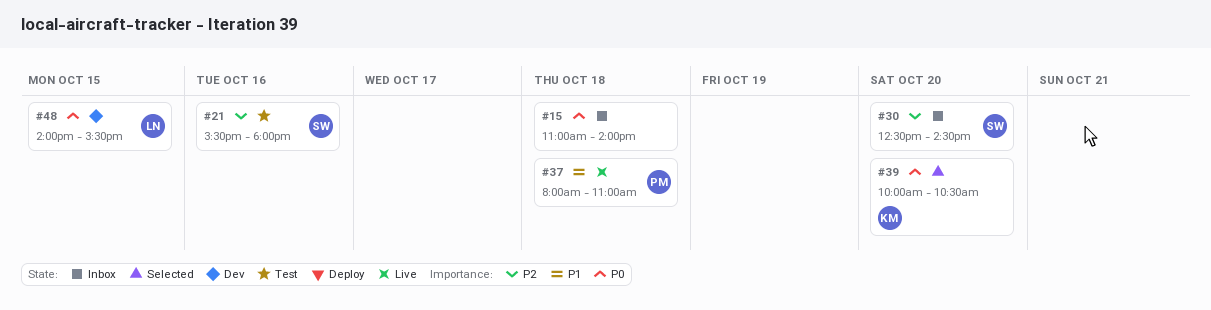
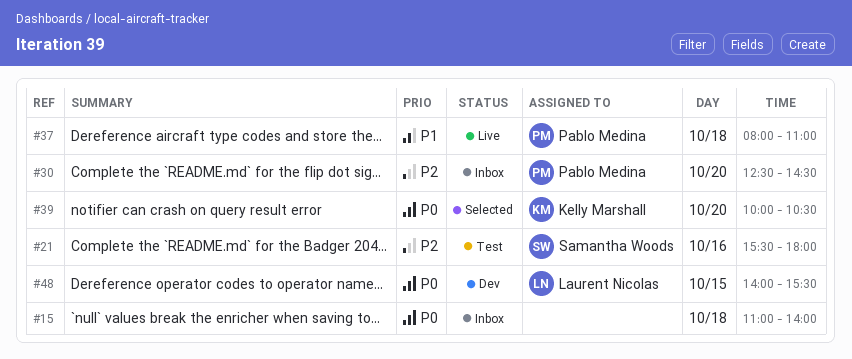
#30, owner: Samantha Woods -> Pablo Medina

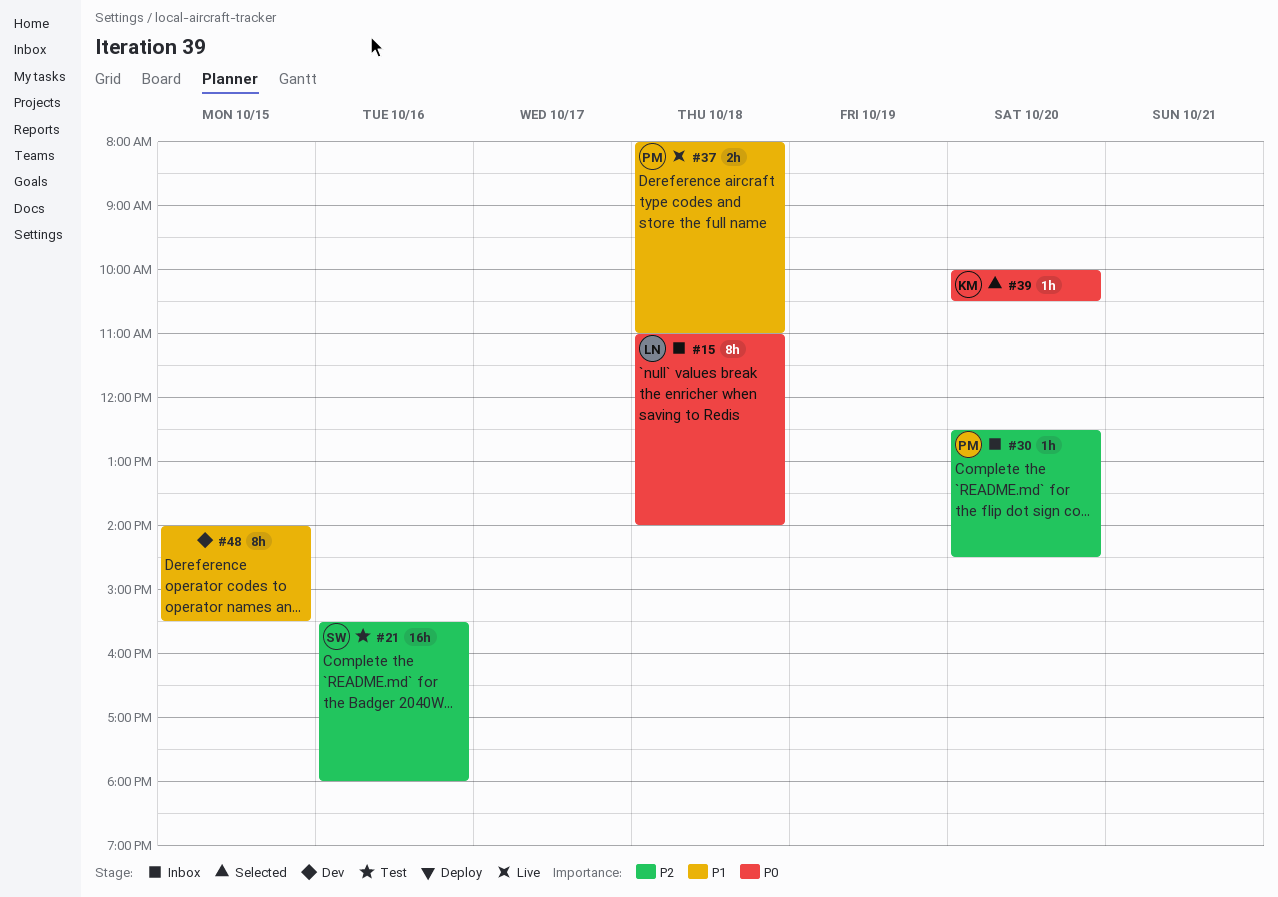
#15, owner: none -> Laurent Nicolas
#48, owner: Laurent Nicolas -> none
#48, priority: P0 -> P1

